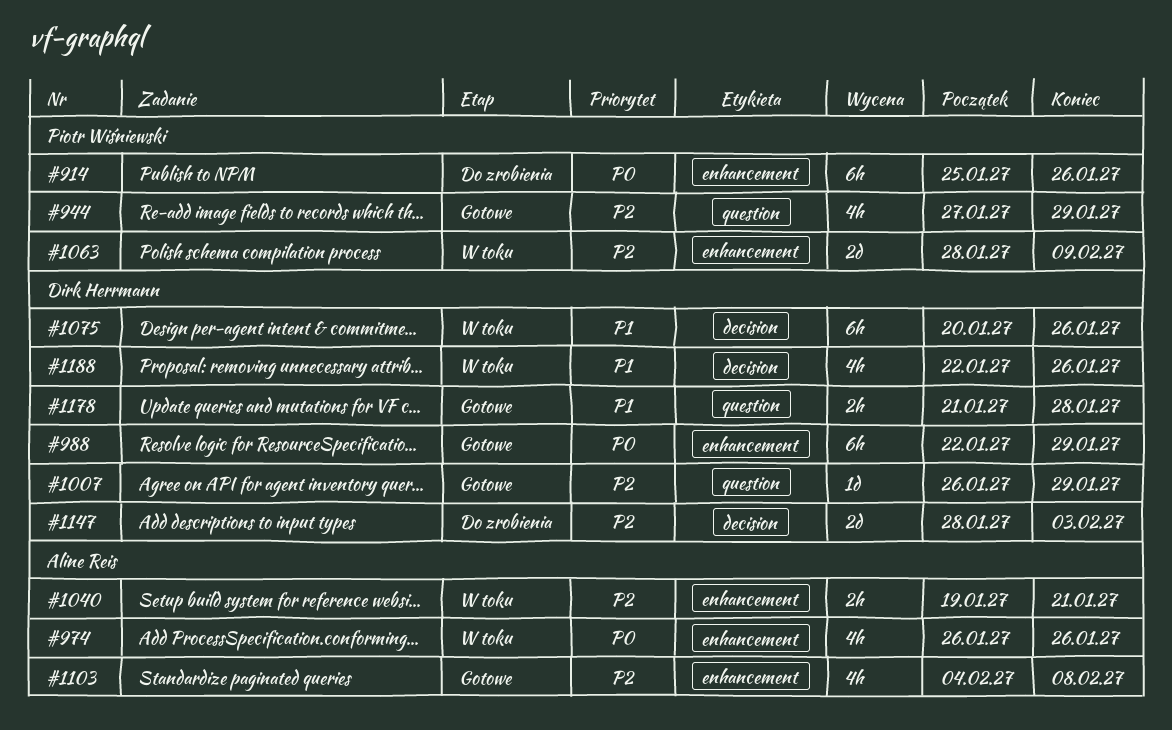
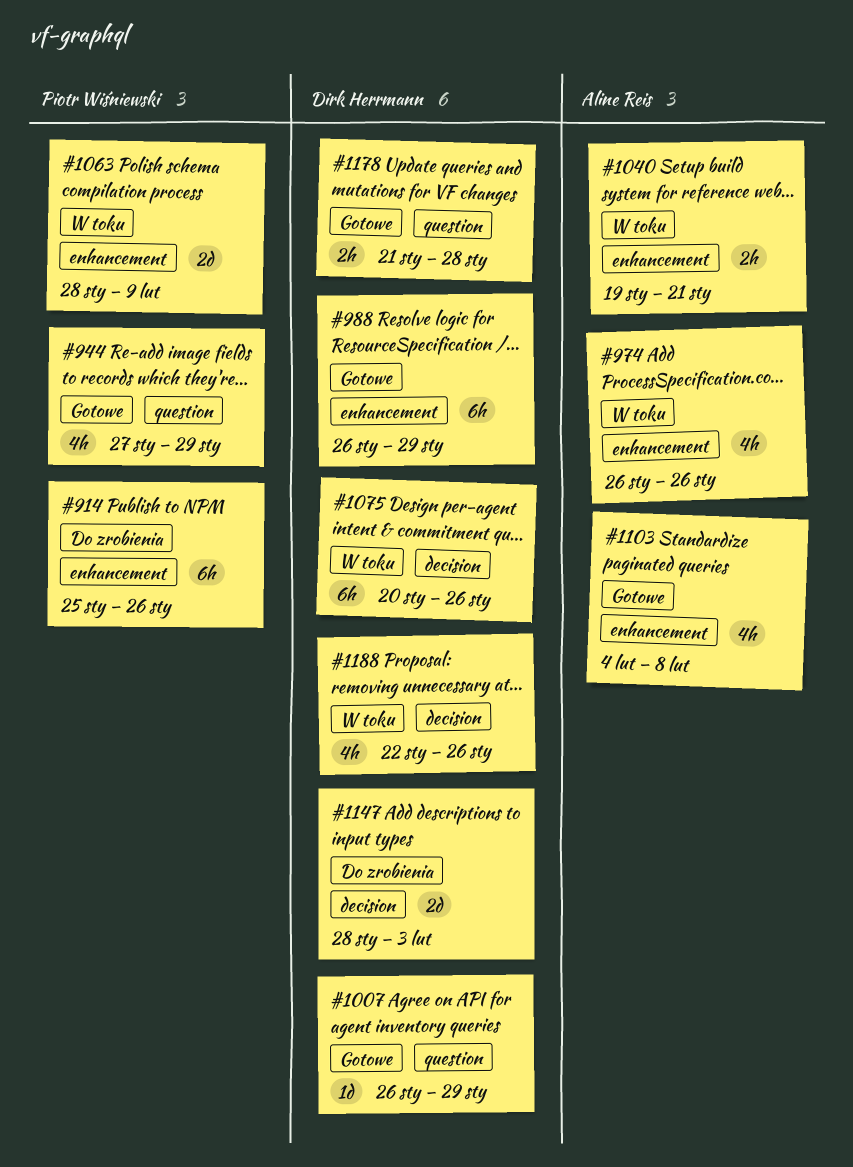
#988, start: Jan 22 -> Jan 26

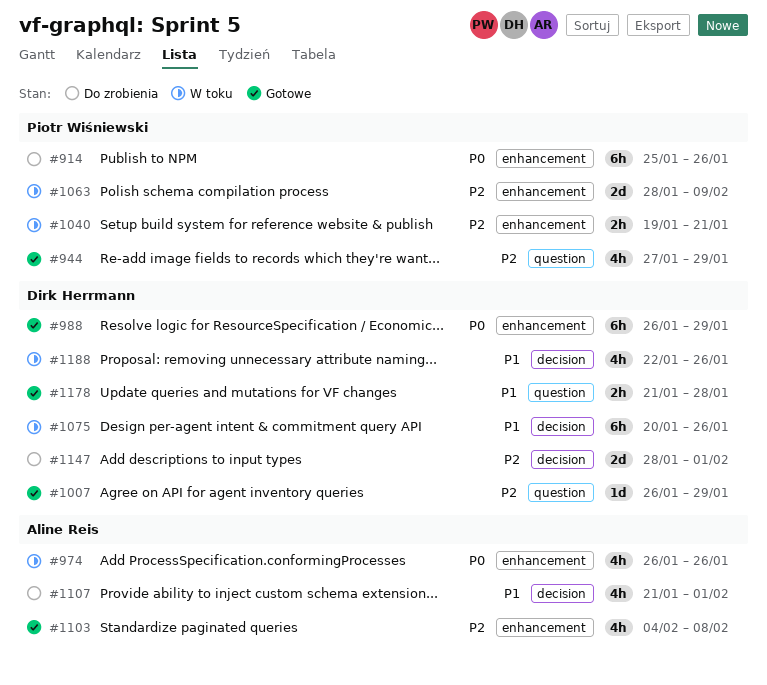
#1040, owner: Aline Reis -> Piotr Wiśniewski
#1107: none -> present
#1147, due: Feb 3 -> Feb 1

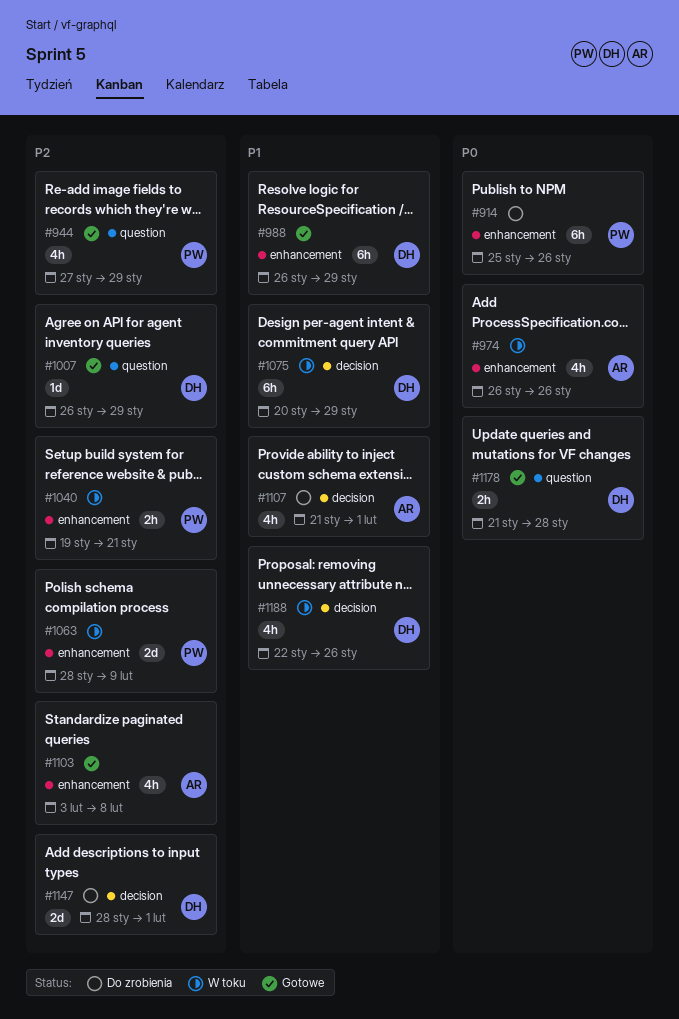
#988, priority: P0 -> P1
#1075, due: Jan 26 -> Jan 29
#1103, start: Feb 4 -> Feb 3
#1178, priority: P1 -> P0

